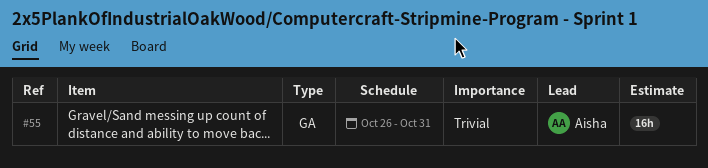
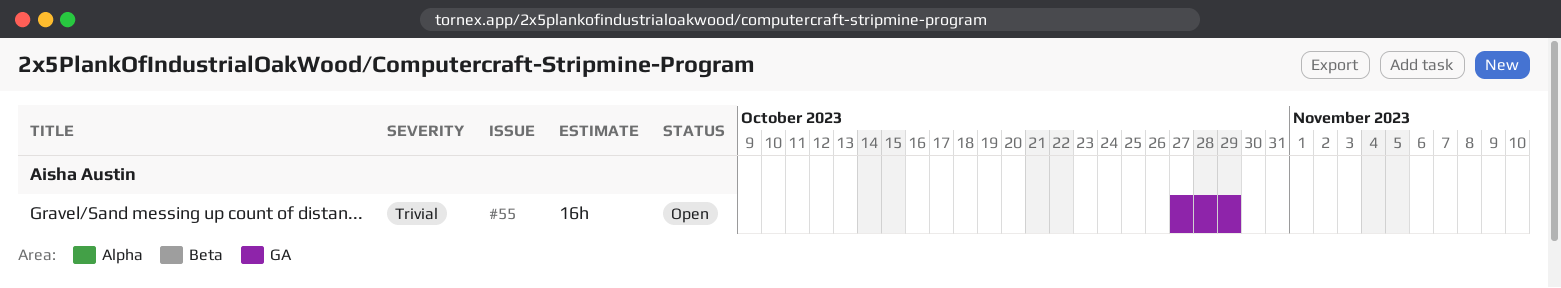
#55, start: Oct 26 -> Oct 27
#55, due: Oct 31 -> Oct 29

